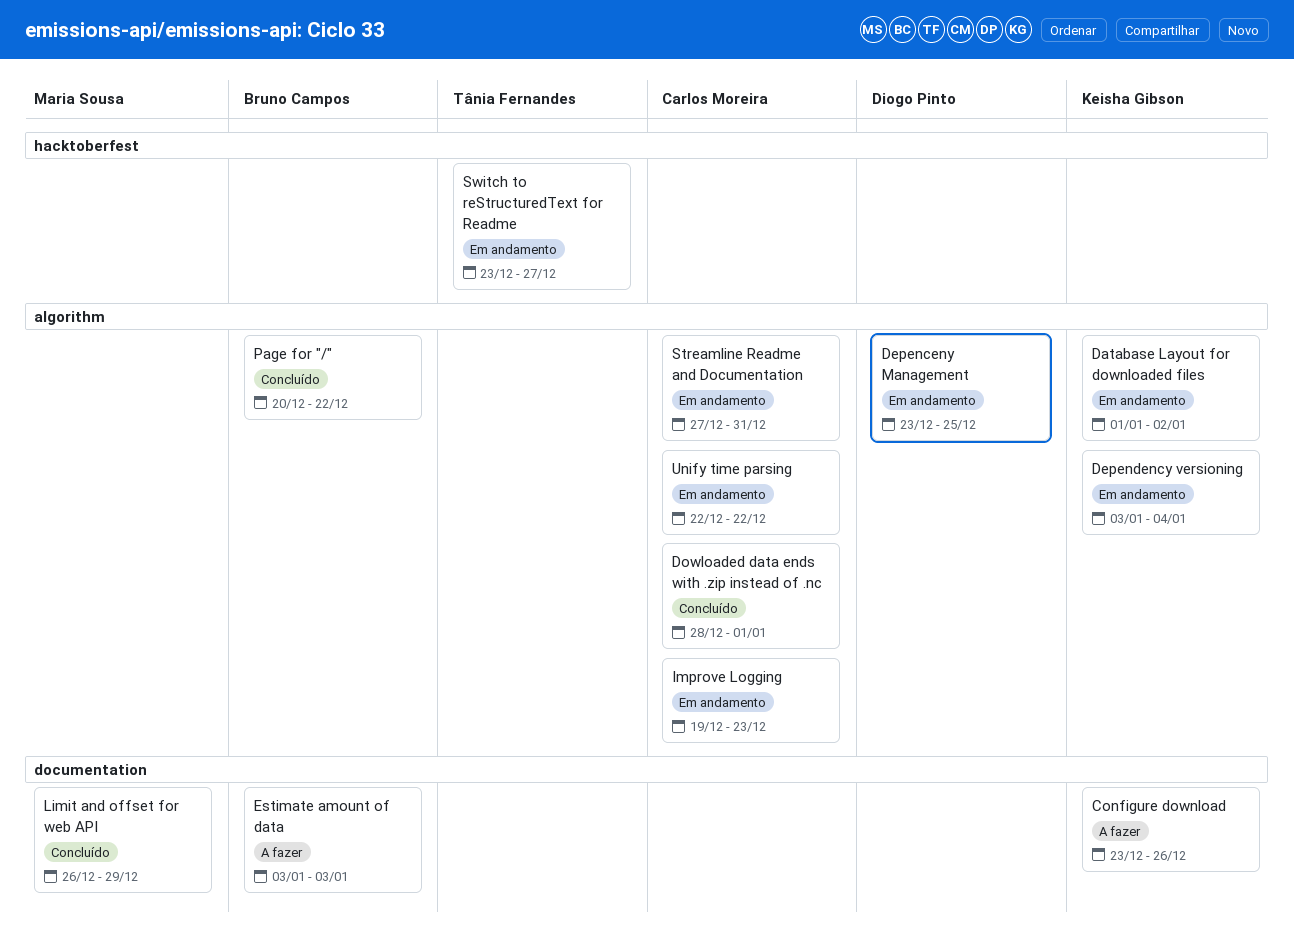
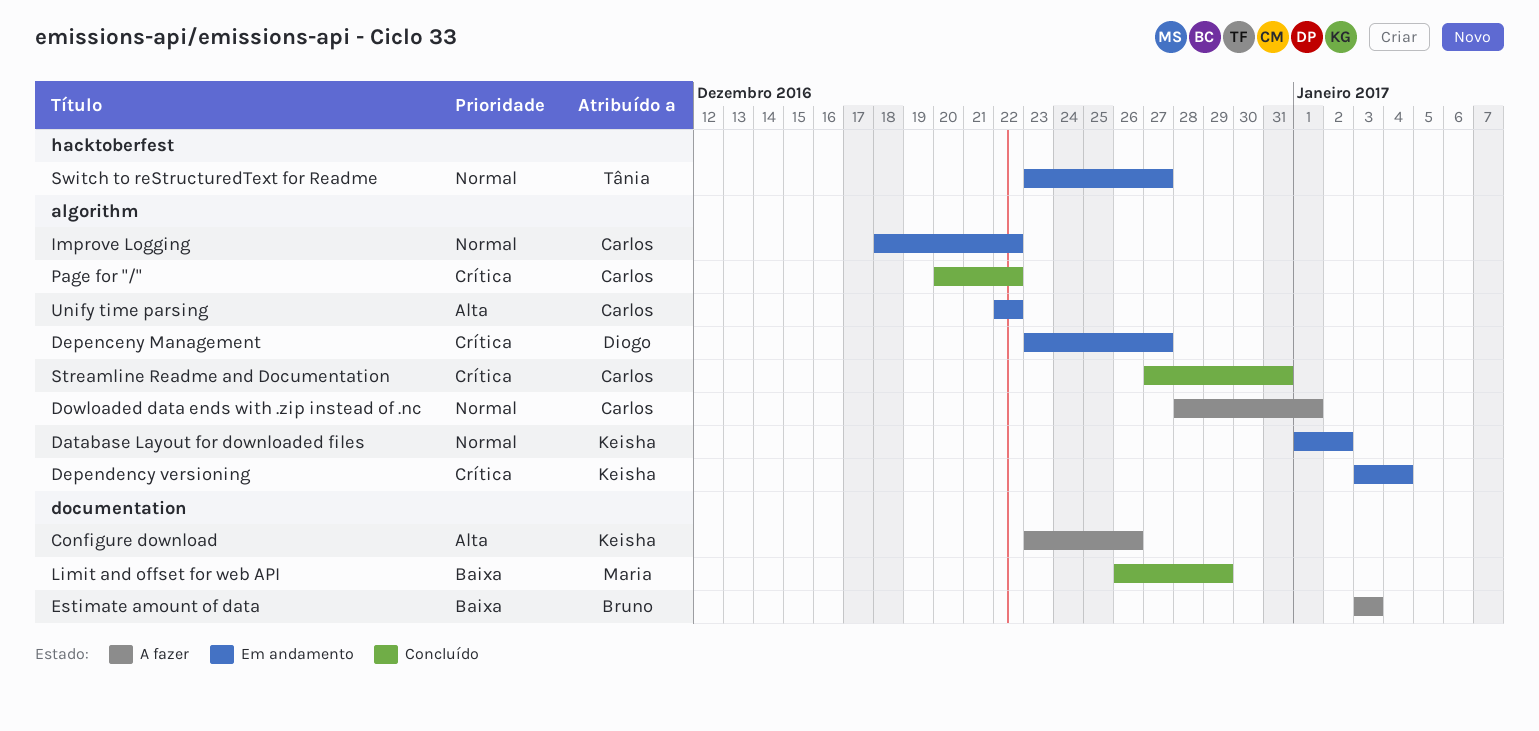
Depenceny Management, due: Dec 25 -> Dec 27
Dowloaded data ends with .zip instead of .nc, status: Concluído -> A fazer
Improve Logging, start: Dec 19 -> Dec 18
Improve Logging, due: Dec 23 -> Dec 22
Page for "/", owner: Bruno Campos -> Carlos Moreira
Streamline Readme and Documentation, status: Em andamento -> Concluído

